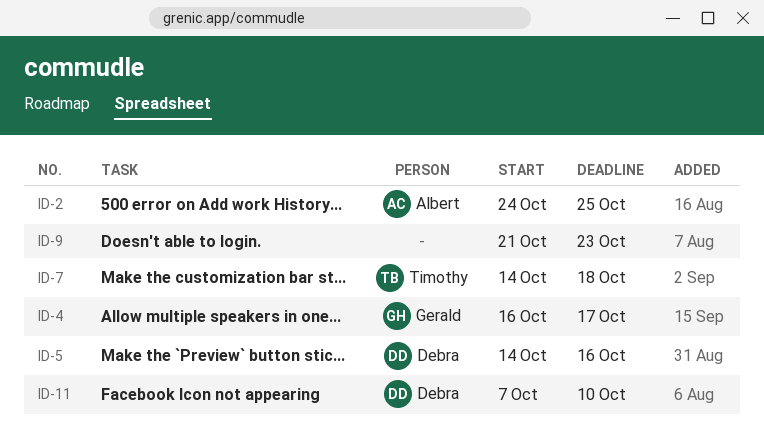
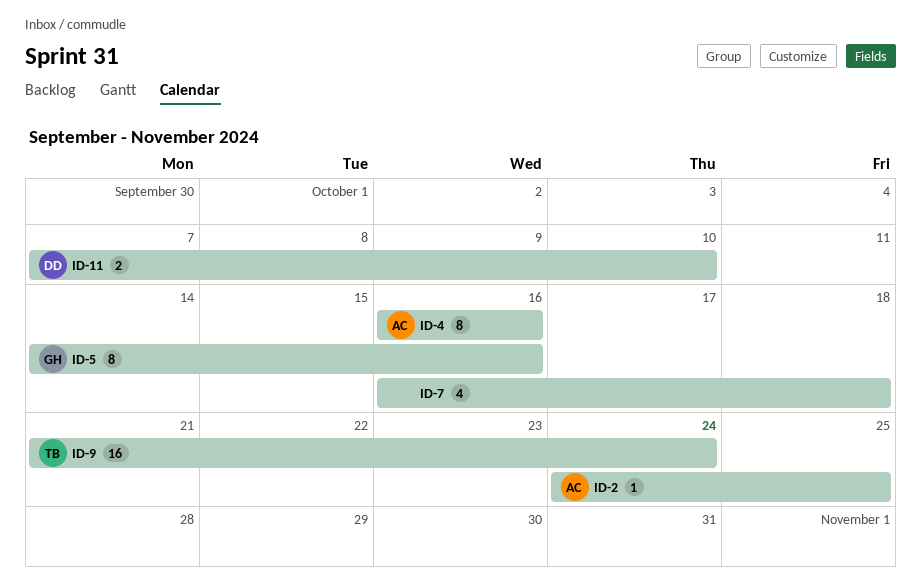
ID-4, owner: Gerald -> Albert
ID-4, due: Oct 17 -> Oct 16
ID-5, owner: Debra -> Gerald
ID-7, owner: Timothy -> none
ID-7, start: Oct 14 -> Oct 16
ID-9, owner: none -> Timothy
ID-9, due: Oct 23 -> Oct 24

